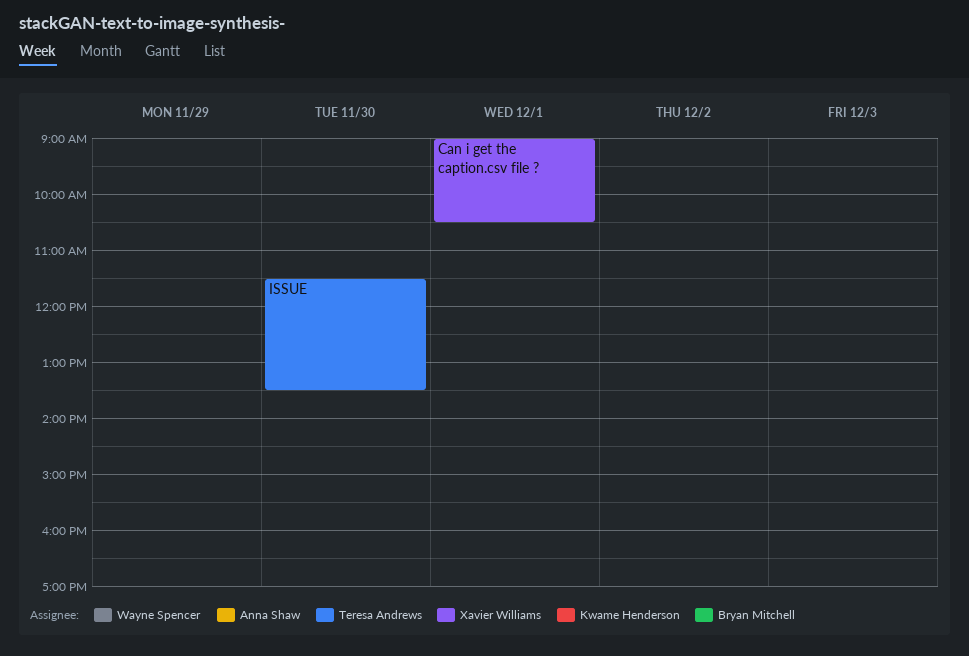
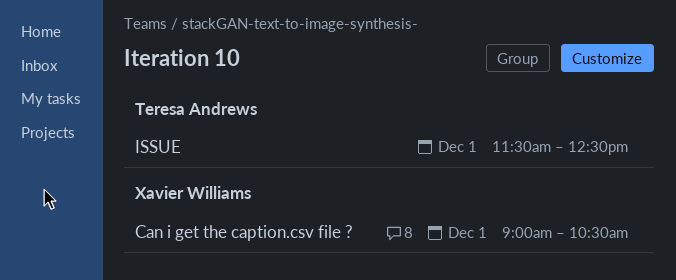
ISSUE, day: Nov 30 -> Dec 1
ISSUE, ends: 13:30 -> 12:30

